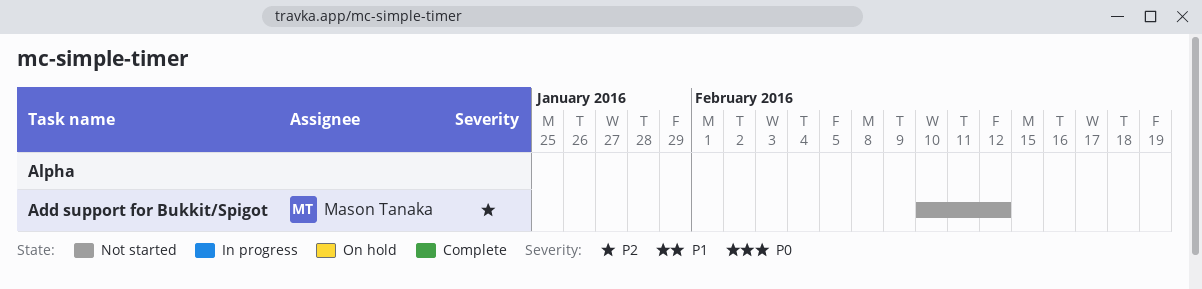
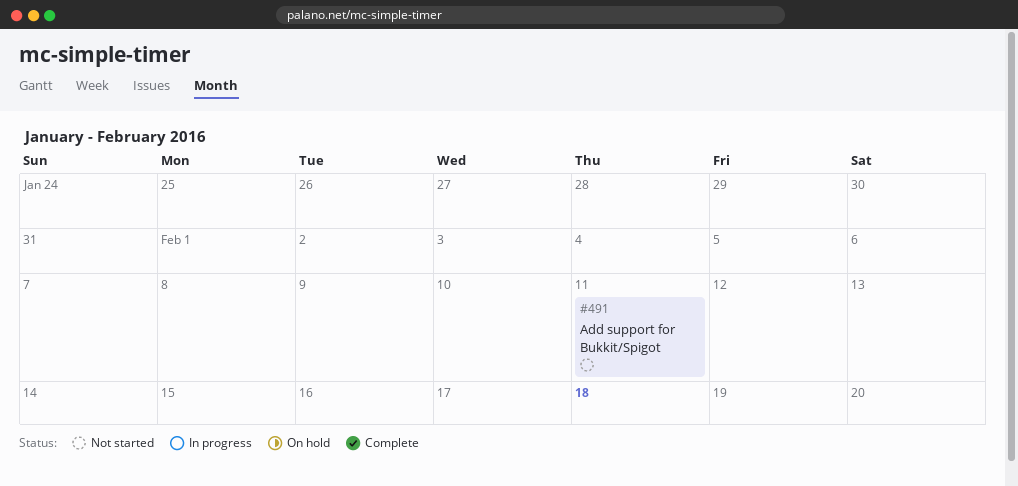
Add support for Bukkit/Spigot, due: Feb 12 -> Feb 11

